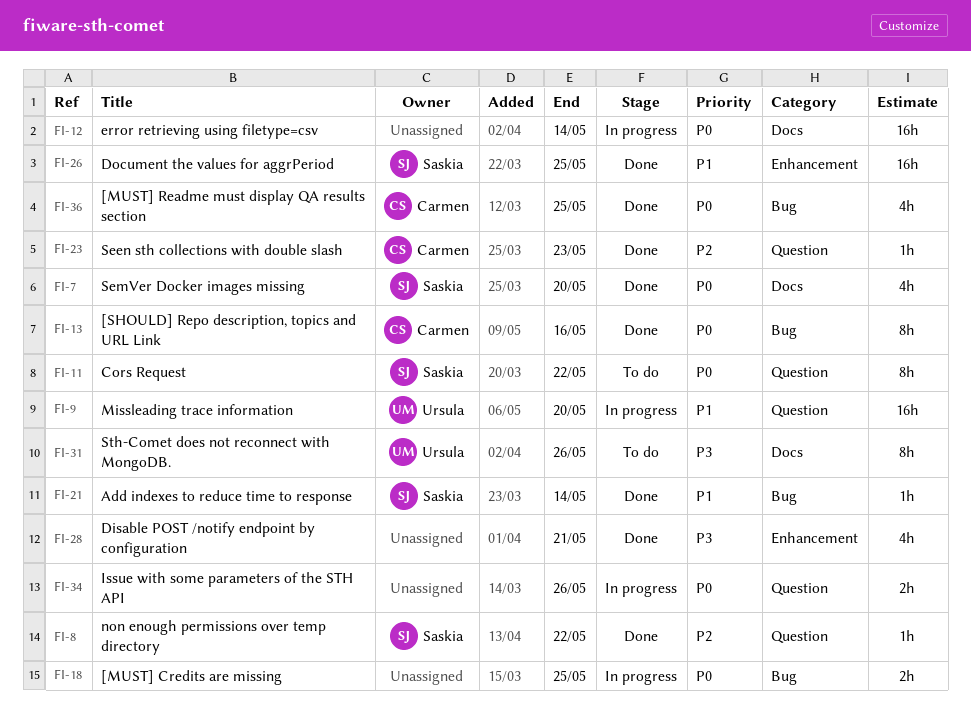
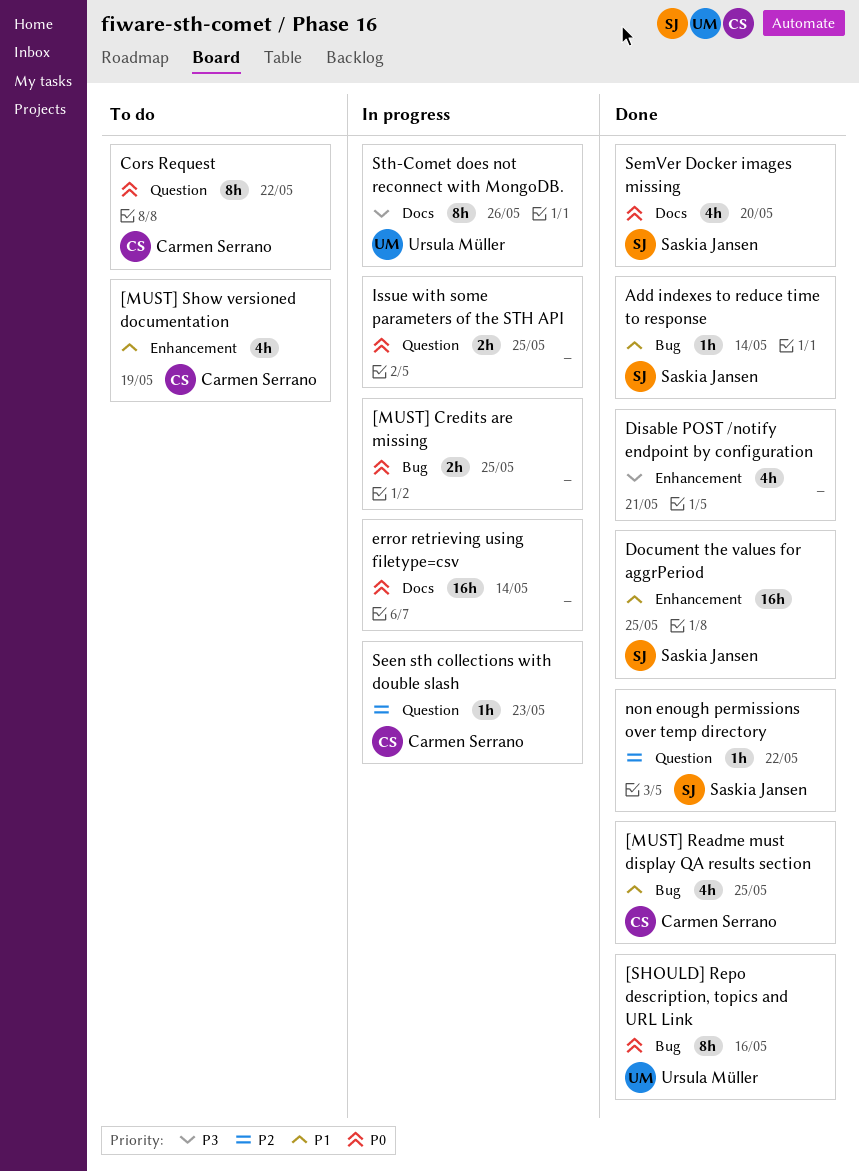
[MUST] Readme must display QA results section, priority: P0 -> P1
[MUST] Show versioned documentation: none -> present
[SHOULD] Repo description, topics and URL Link, owner: Carmen Serrano -> Ursula Müller
Cors Request, owner: Saskia Jansen -> Carmen Serrano
Issue with some parameters of the STH API, due: May 26 -> May 25
Missleading trace information: present -> none
Seen sth collections with double slash, status: Done -> In progress
Sth-Comet does not reconnect with MongoDB., status: To do -> In progress

